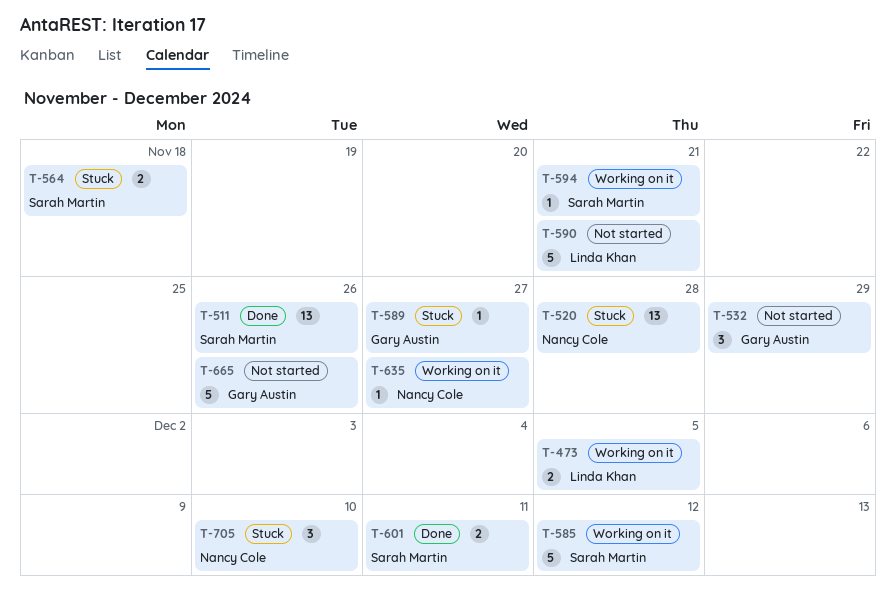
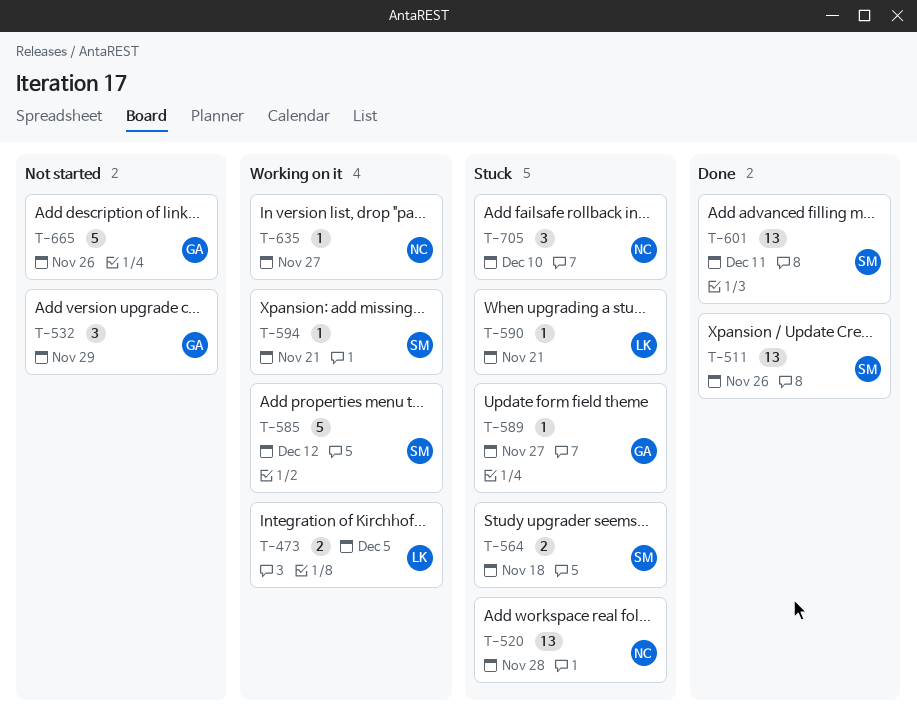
T-590, status: Not started -> Stuck
T-590, estimate: 5 -> 1
T-601, estimate: 2 -> 13

